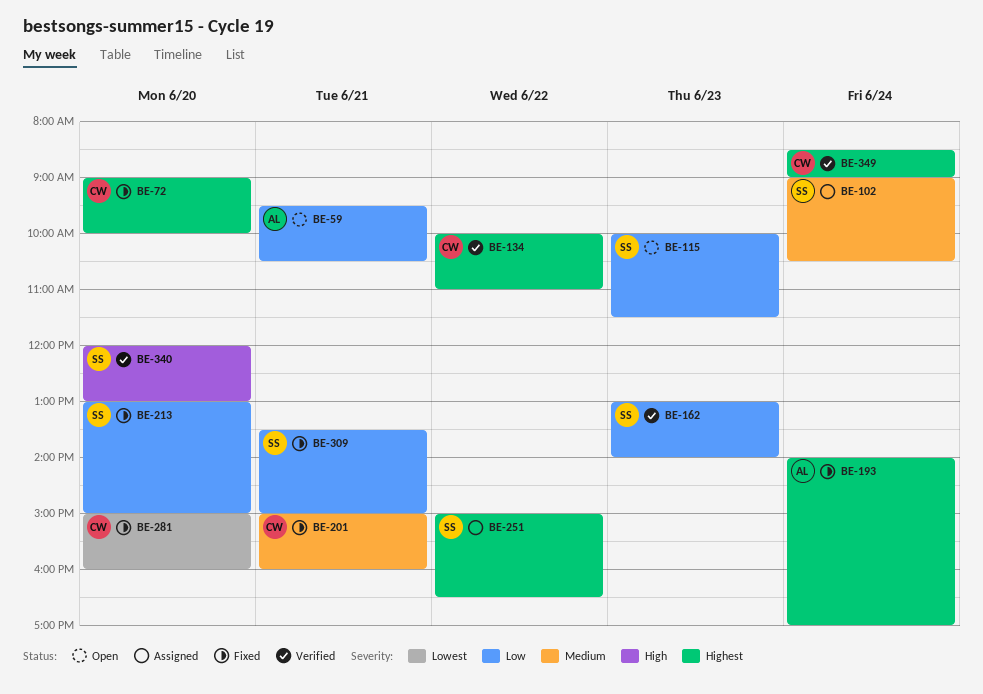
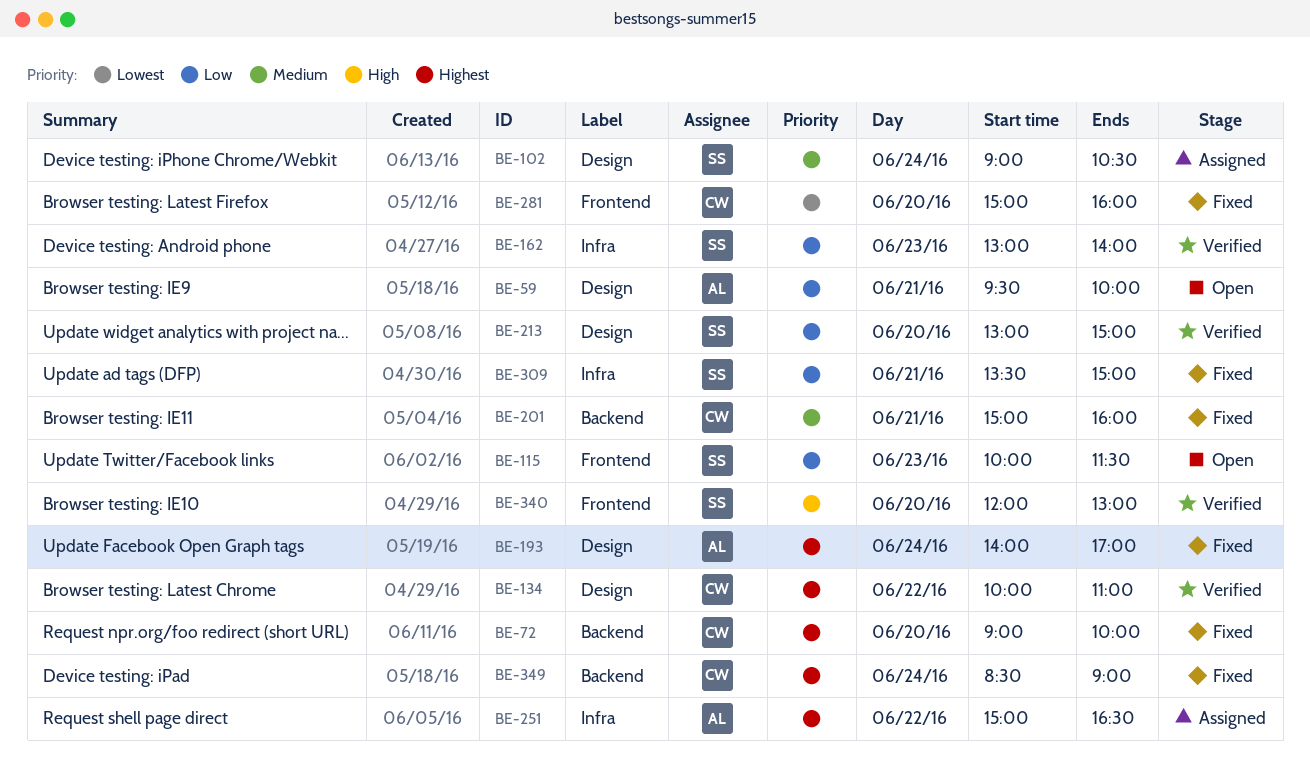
BE-59, ends: 10:30 -> 10:00
BE-213, status: Fixed -> Verified
BE-251, owner: SS -> AL
BE-349, status: Verified -> Fixed

